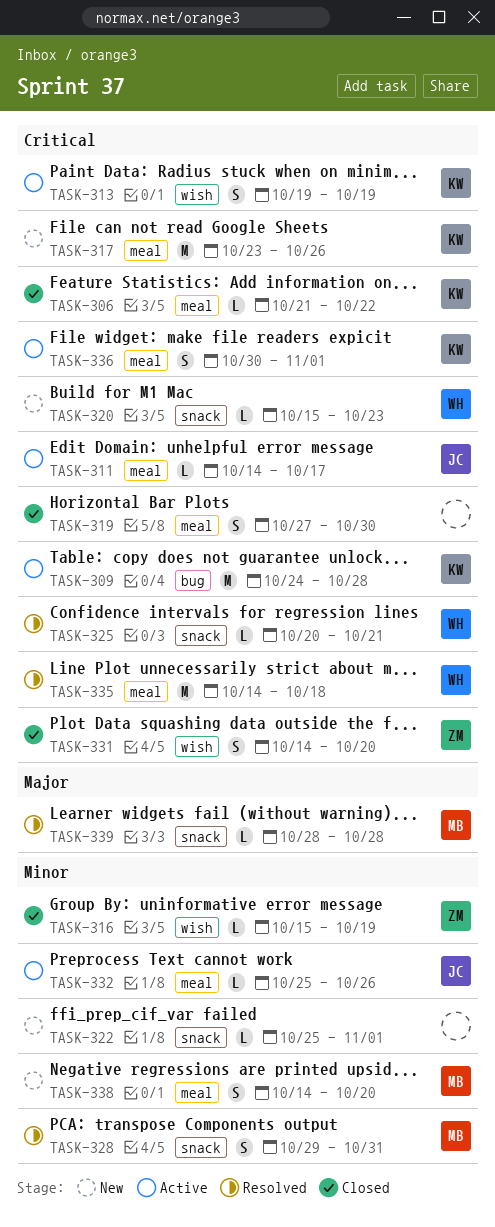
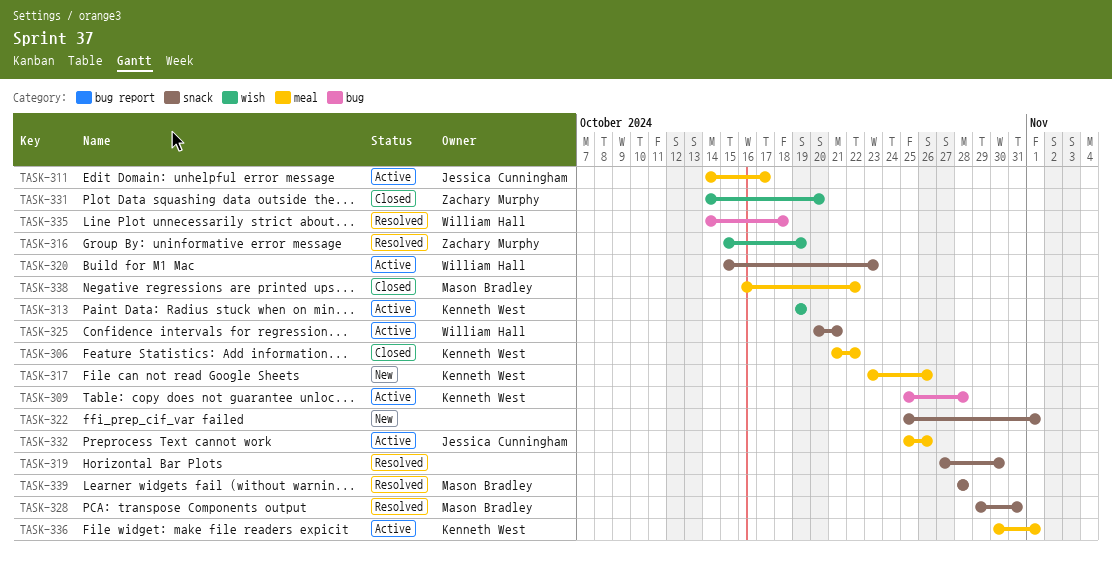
TASK-309, start: Oct 24 -> Oct 25
TASK-316, status: Closed -> Resolved
TASK-319, status: Closed -> Resolved
TASK-319, label: meal -> snack
TASK-320, status: New -> Active
TASK-325, status: Resolved -> Active
TASK-335, label: meal -> bug
TASK-338, status: New -> Closed
TASK-338, start: Oct 14 -> Oct 16
TASK-338, due: Oct 20 -> Oct 22

